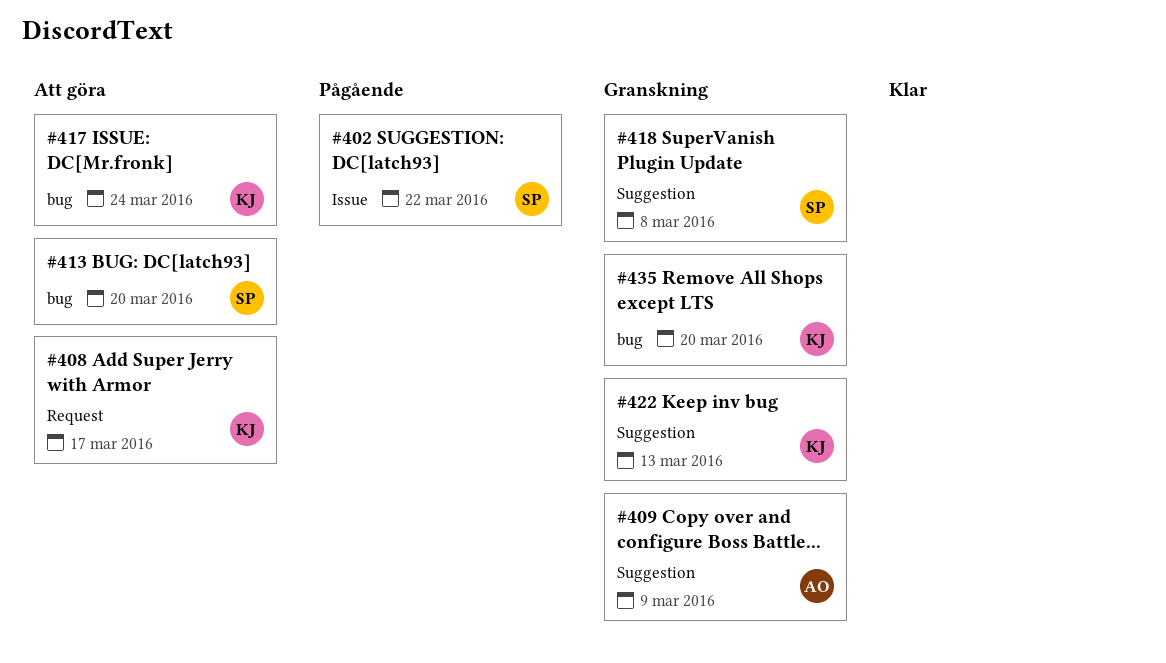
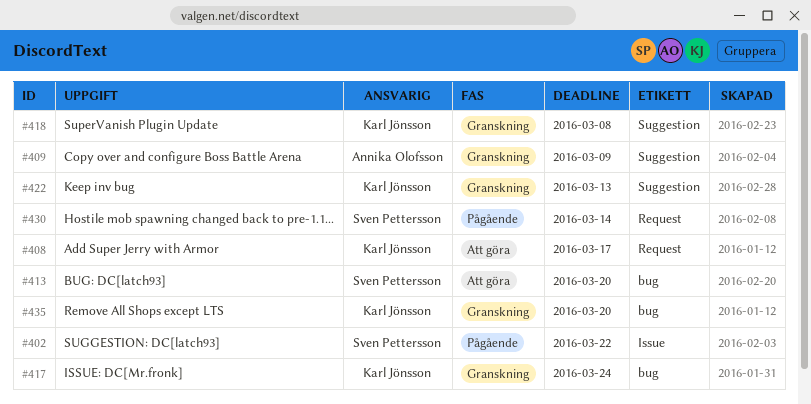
#417, status: Att göra -> Granskning
#418, owner: Sven Pettersson -> Karl Jönsson
#430: none -> present

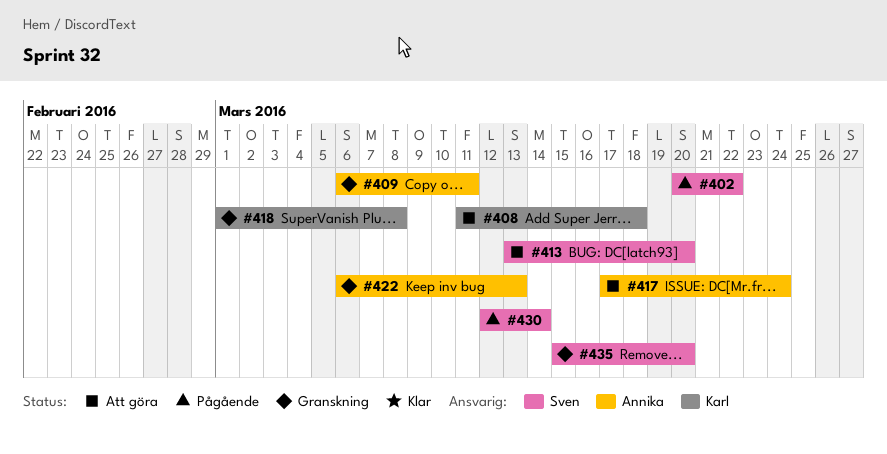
#408, due: Mar 17 -> Mar 18
#409, due: Mar 9 -> Mar 11
#417, status: Granskning -> Att göra
#417, owner: Karl Jönsson -> Annika Olofsson
#422, owner: Karl Jönsson -> Annika Olofsson
#435, owner: Karl Jönsson -> Sven Pettersson

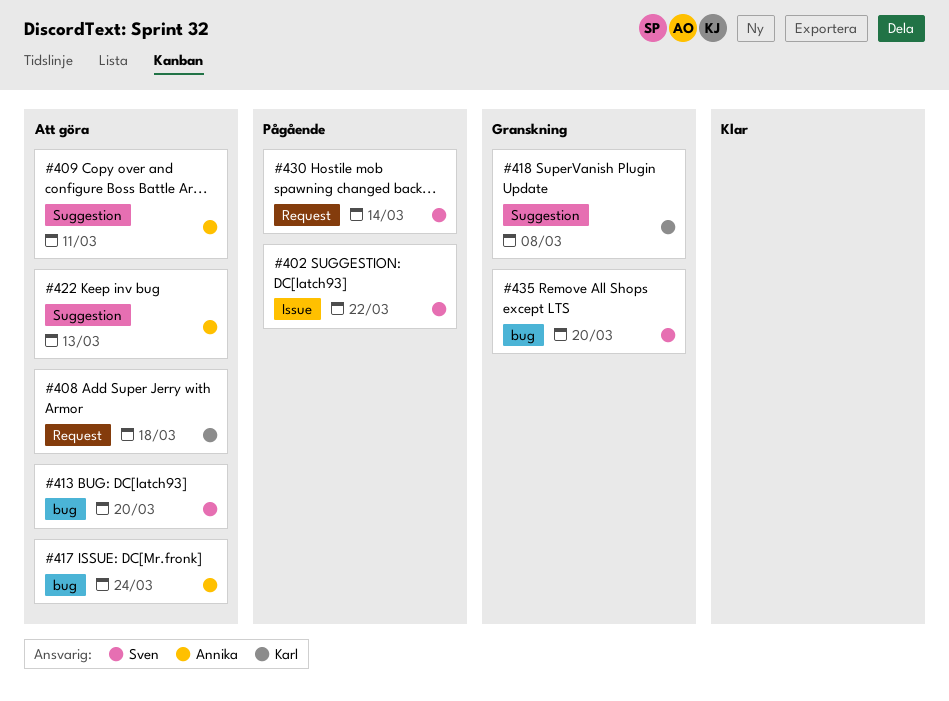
#409, status: Granskning -> Att göra
#422, status: Granskning -> Att göra

